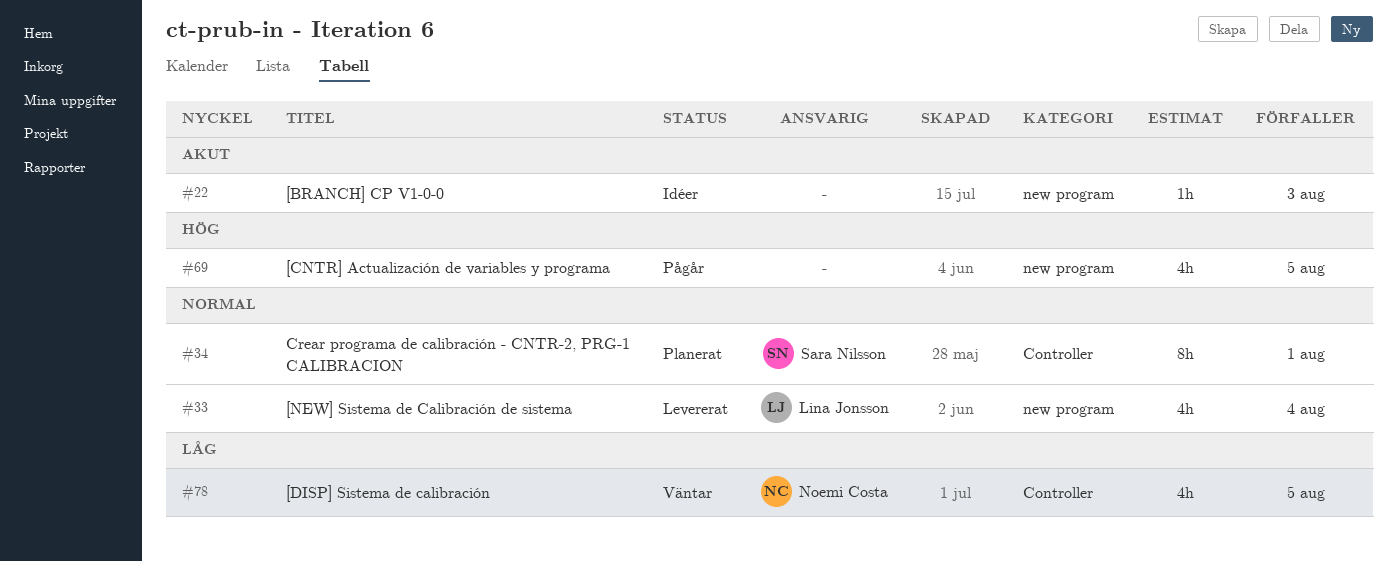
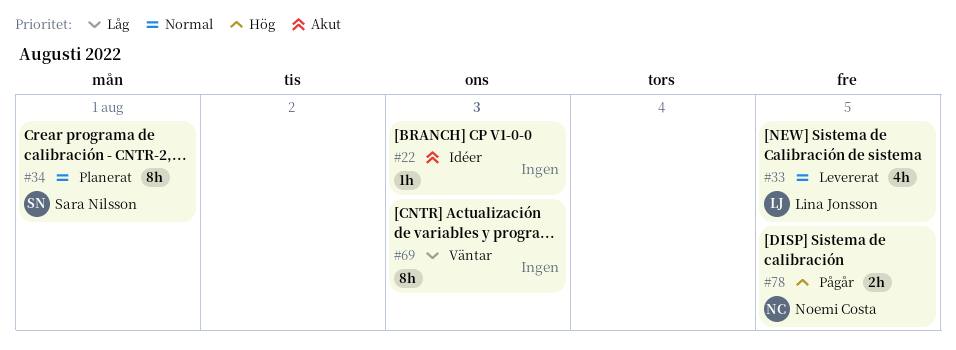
#33, due: Aug 4 -> Aug 5
#69, status: Pågår -> Väntar
#69, priority: Hög -> Låg
#69, estimate: 4h -> 8h
#69, due: Aug 5 -> Aug 3
#78, status: Väntar -> Pågår
#78, priority: Låg -> Hög
#78, estimate: 4h -> 2h

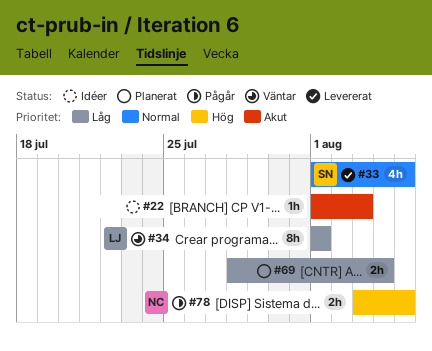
#33, owner: Lina Jonsson -> Sara Nilsson
#34, status: Planerat -> Väntar
#34, owner: Sara Nilsson -> Lina Jonsson
#34, priority: Normal -> Låg
#69, status: Väntar -> Planerat
#69, estimate: 8h -> 2h
#69, due: Aug 3 -> Aug 4

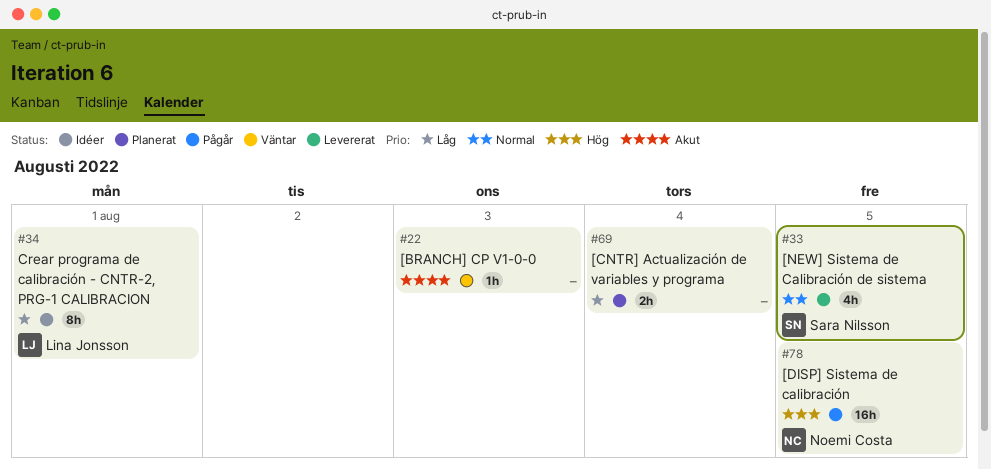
#22, status: Idéer -> Väntar
#34, status: Väntar -> Idéer
#78, estimate: 2h -> 16h

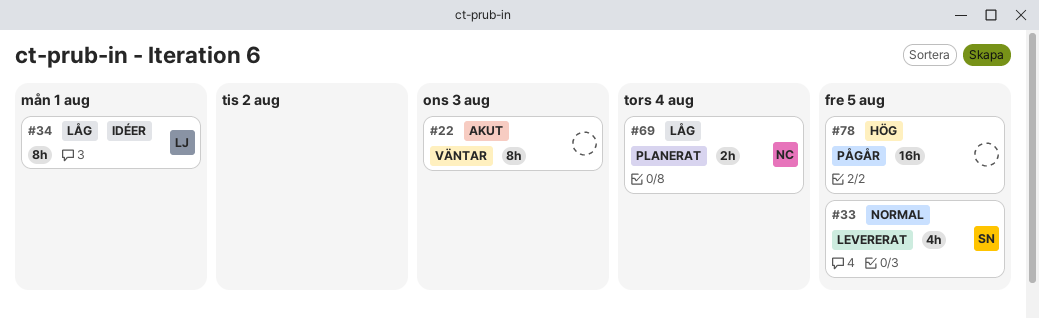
#22, estimate: 1h -> 8h
#69, owner: none -> Noemi Costa
#78, owner: Noemi Costa -> none

